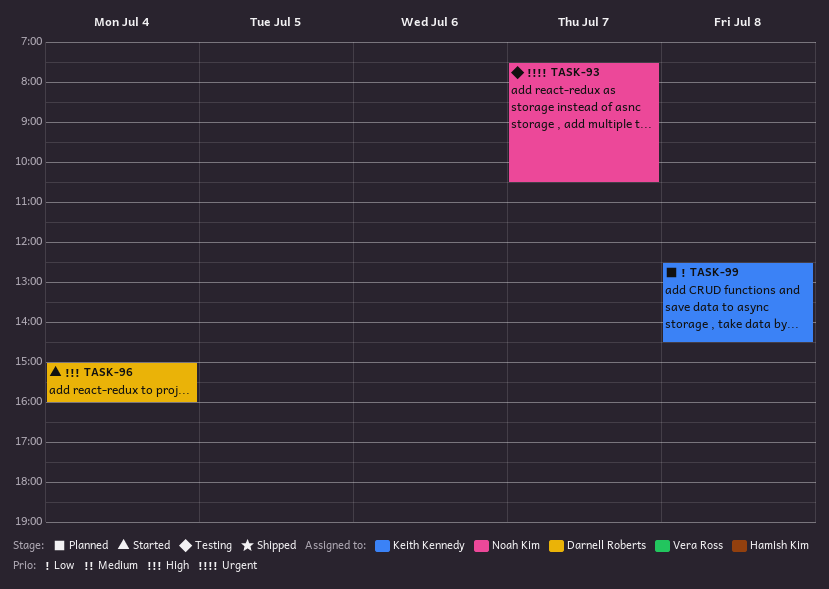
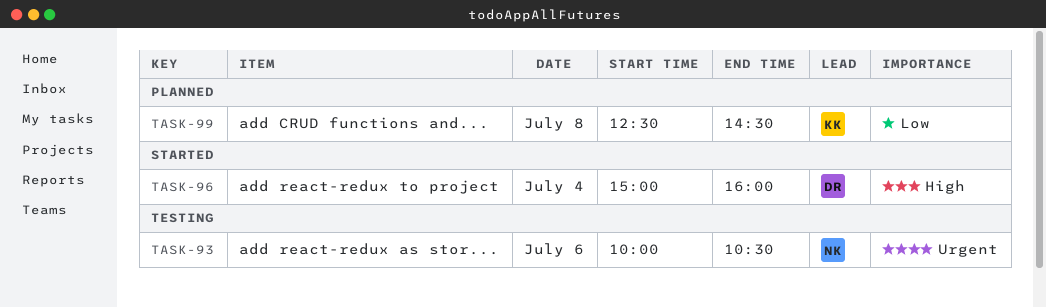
TASK-93, day: Jul 7 -> Jul 6
TASK-93, begins: 07:30 -> 10:00

